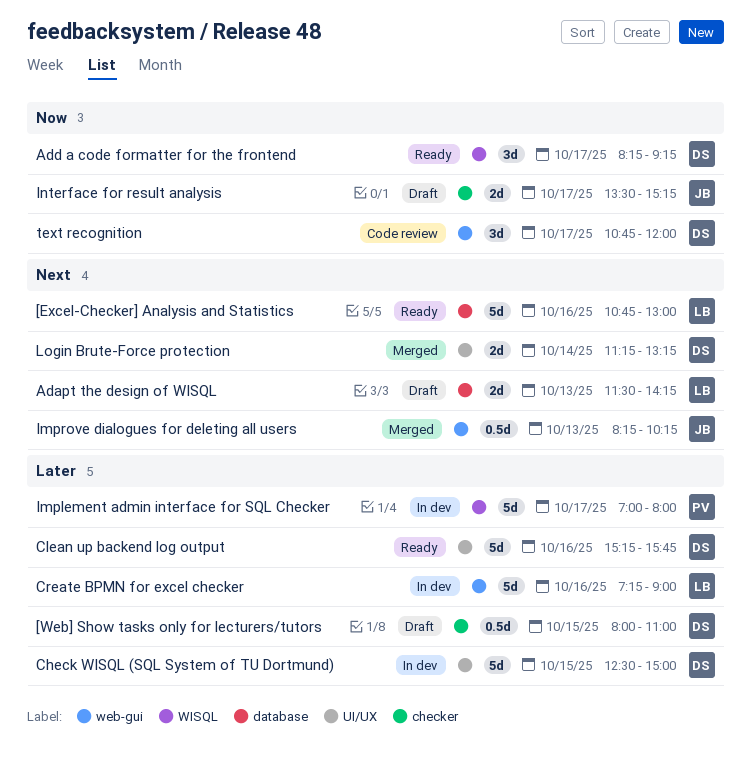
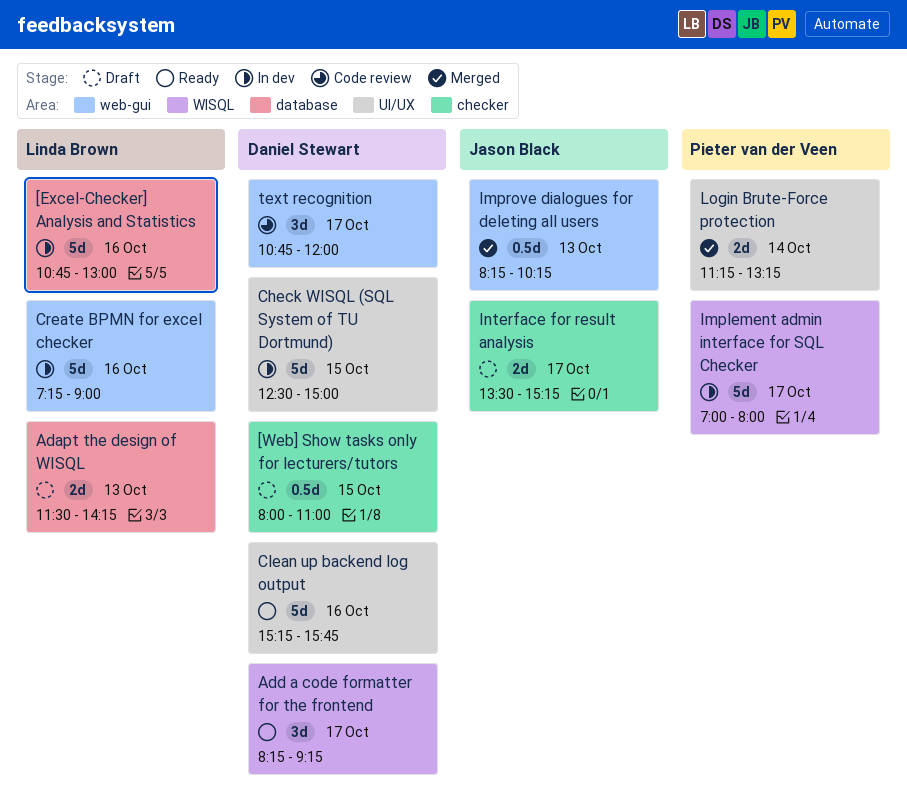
[Excel-Checker] Analysis and Statistics, status: Ready -> In dev
Login Brute-Force protection, owner: Daniel Stewart -> Pieter van der Veen

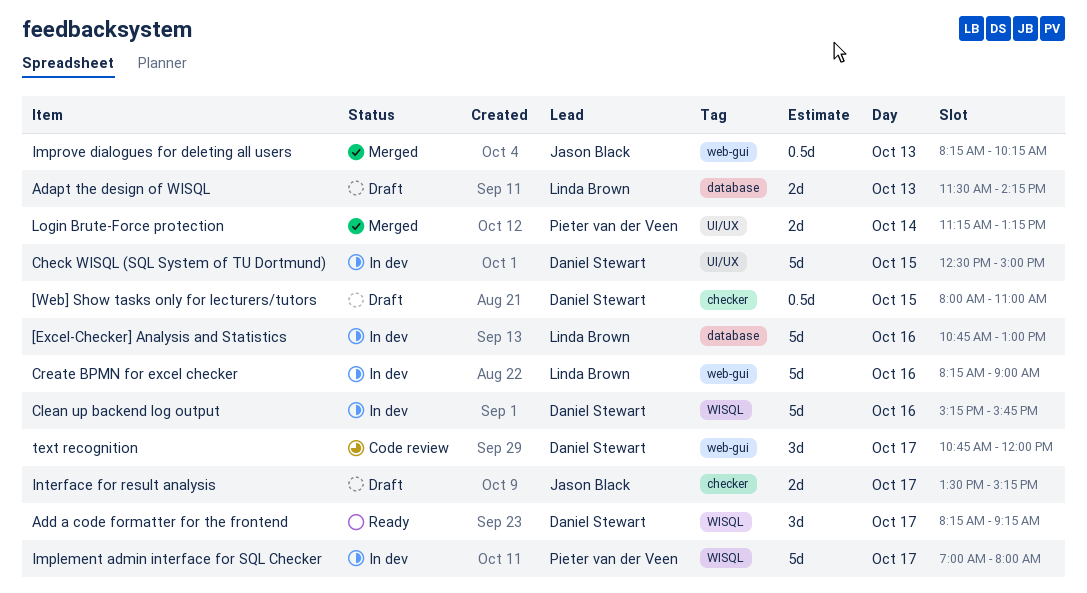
Clean up backend log output, status: Ready -> In dev
Clean up backend log output, label: UI/UX -> WISQL
Create BPMN for excel checker, begins: 07:15 -> 08:15

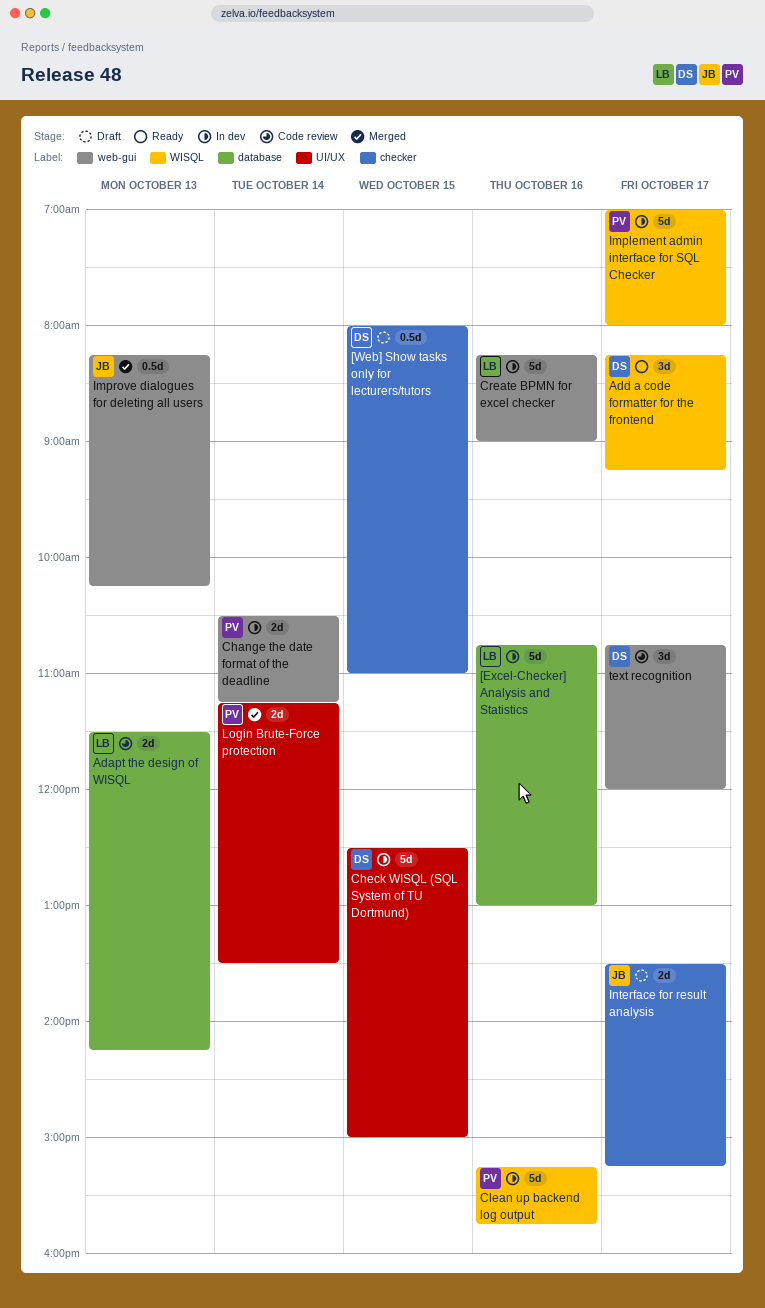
Adapt the design of WISQL, status: Draft -> Code review
Change the date format of the deadline: none -> present
Clean up backend log output, owner: Daniel Stewart -> Pieter van der Veen
Login Brute-Force protection, ends: 13:15 -> 13:30

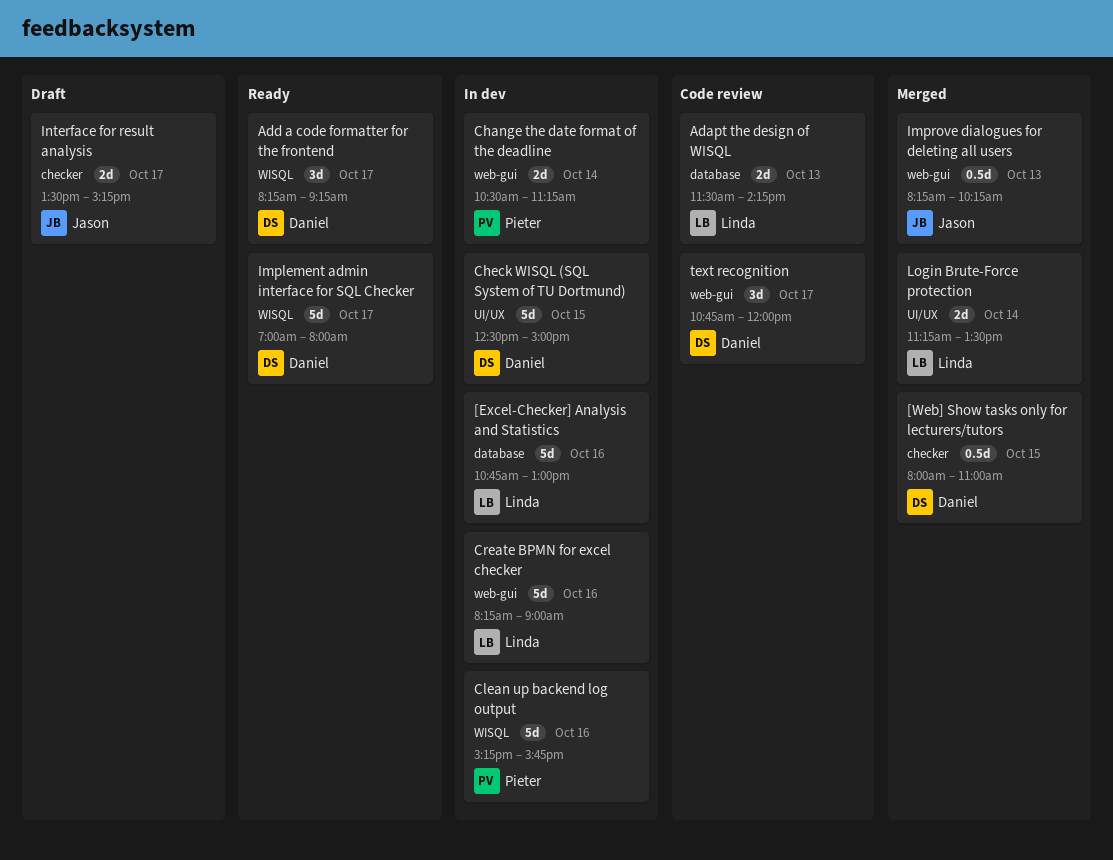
[Web] Show tasks only for lecturers/tutors, status: Draft -> Merged
Implement admin interface for SQL Checker, status: In dev -> Ready
Implement admin interface for SQL Checker, owner: Pieter -> Daniel
Login Brute-Force protection, owner: Pieter -> Linda

